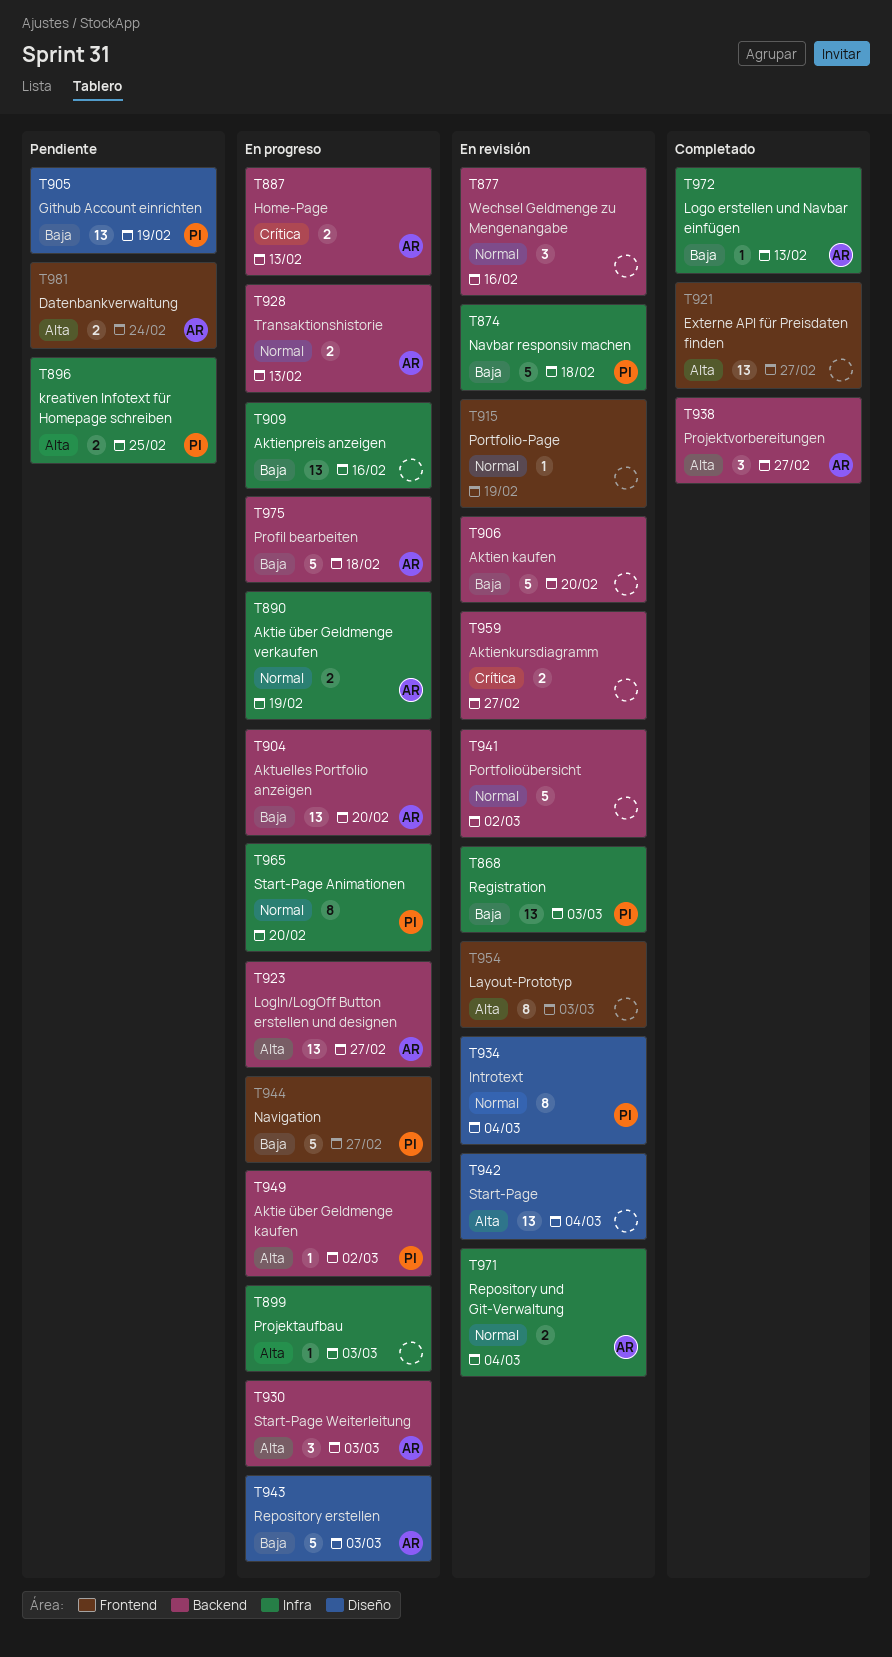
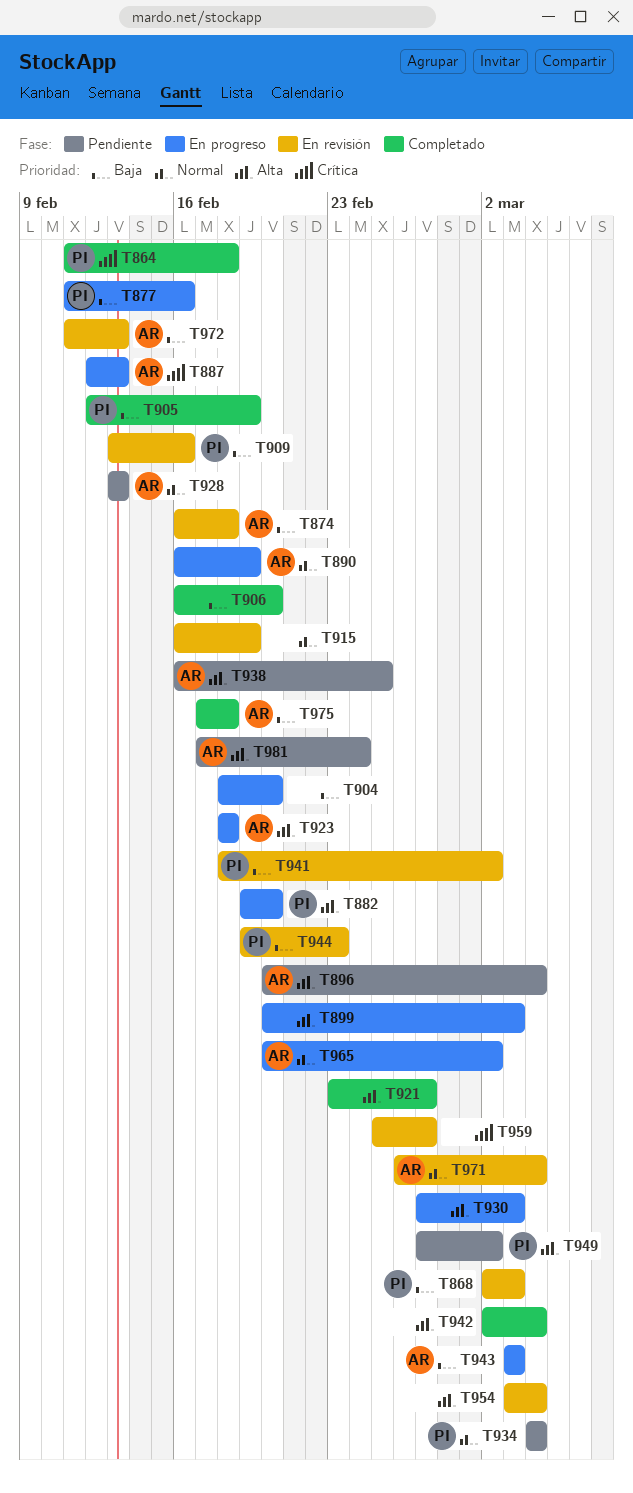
T864: none -> present
T874, owner: PI -> AR
T877, status: En revisión -> En progreso
T877, owner: none -> PI
T877, priority: Normal -> Baja
T882: none -> present
T896, owner: PI -> AR
T896, due: Feb 25 -> Mar 4
T904, owner: AR -> none
T905, status: Pendiente -> Completado
T906, status: En revisión -> Completado
T909, status: En progreso -> En revisión
T909, owner: none -> PI
T923, due: Feb 27 -> Feb 18
T928, status: En progreso -> Pendiente
T930, owner: AR -> none
T934, status: En revisión -> Pendiente
T938, status: Completado -> Pendiente
T938, due: Feb 27 -> Feb 25
T941, owner: none -> PI
T941, priority: Normal -> Baja
T942, status: En revisión -> Completado
T944, status: En progreso -> En revisión
T944, due: Feb 27 -> Feb 23
T949, status: En progreso -> Pendiente
T954, due: Mar 3 -> Mar 4
T965, owner: PI -> AR
T965, due: Feb 20 -> Mar 2
T972, status: Completado -> En revisión
T975, status: En progreso -> Completado

